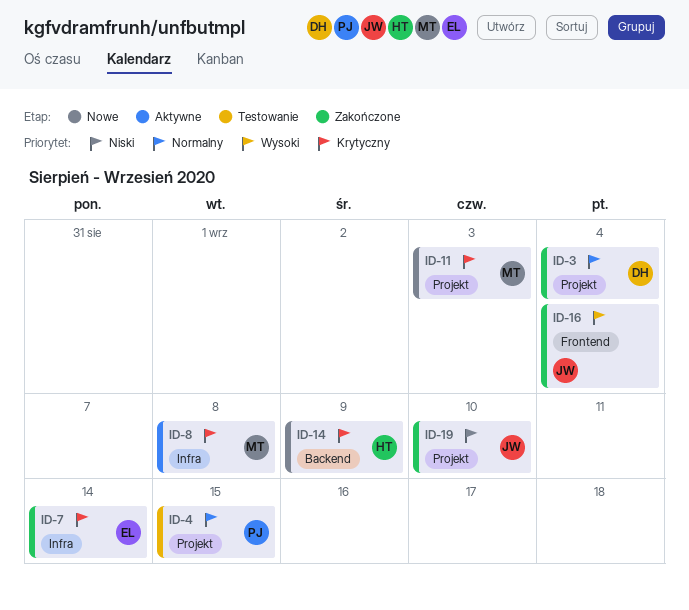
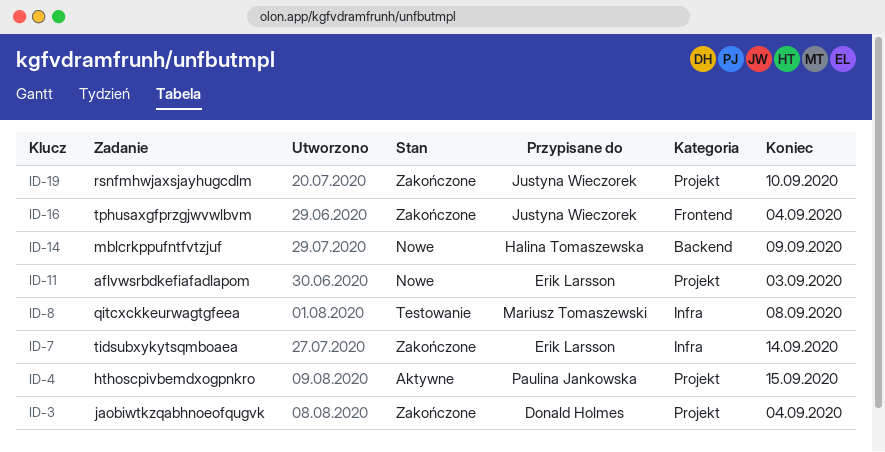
ID-4, status: Testowanie -> Aktywne
ID-8, status: Aktywne -> Testowanie
ID-11, owner: Mariusz Tomaszewski -> Erik Larsson

